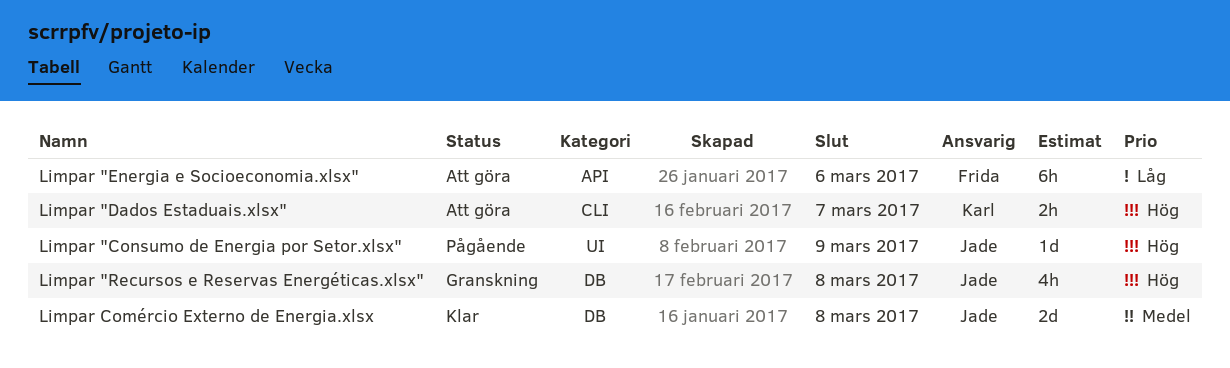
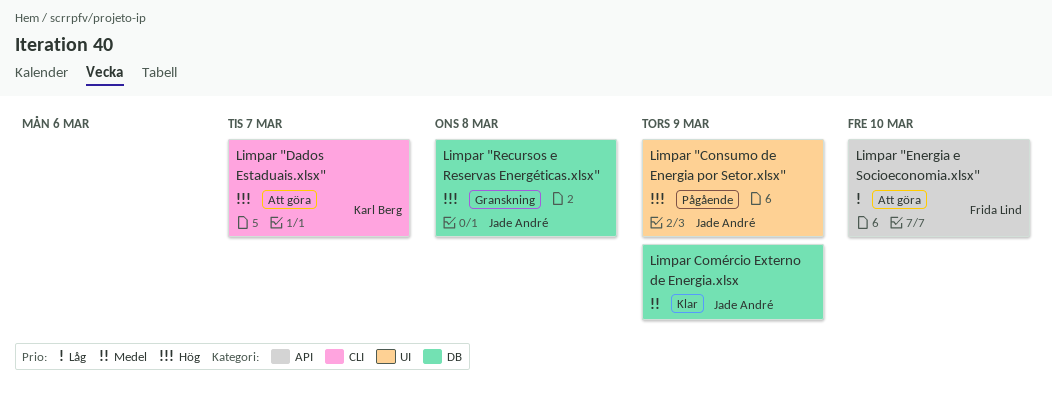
Limpar "Energia e Socioeconomia.xlsx", due: Mar 6 -> Mar 10
Limpar Comércio Externo de Energia.xlsx, due: Mar 8 -> Mar 9

